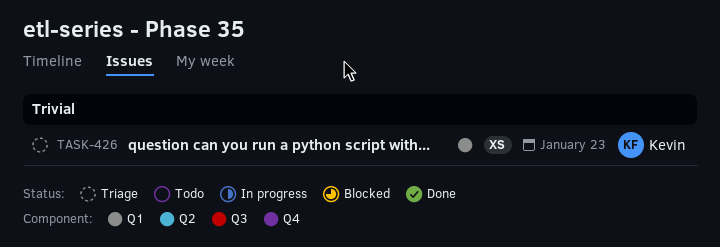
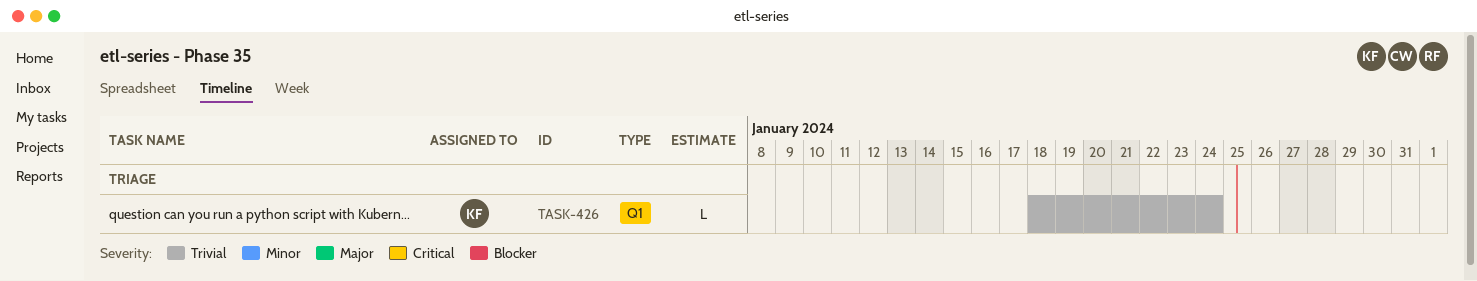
TASK-426, estimate: XS -> L
TASK-426, due: Jan 23 -> Jan 24

